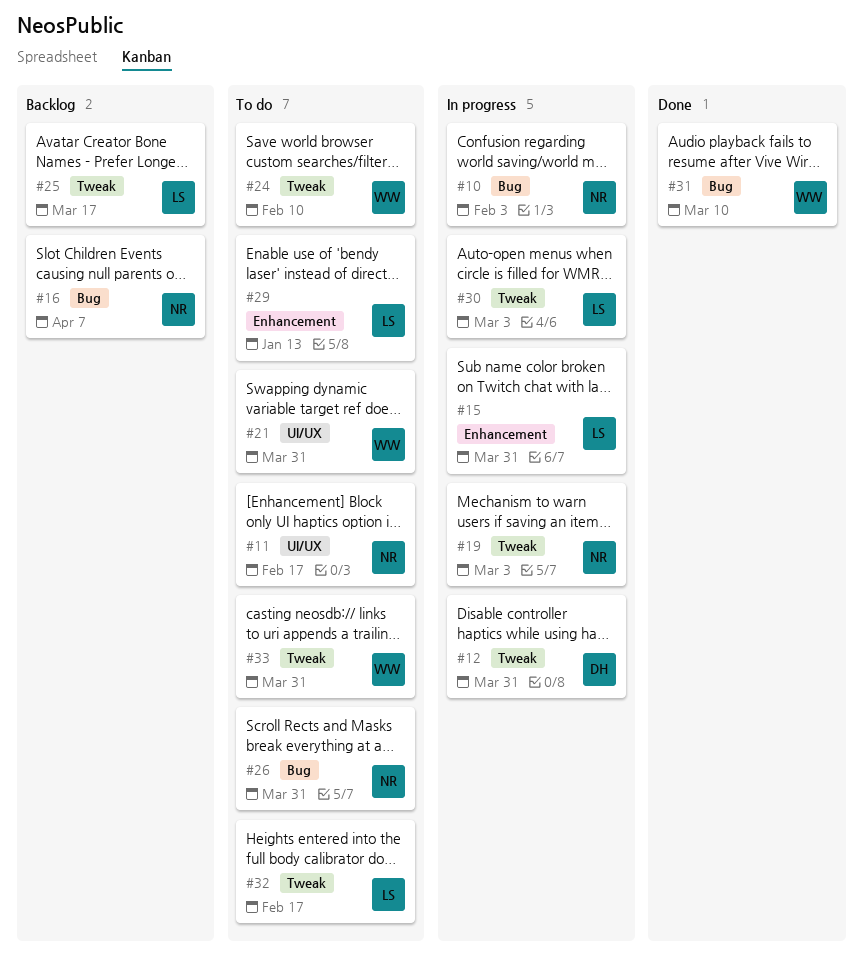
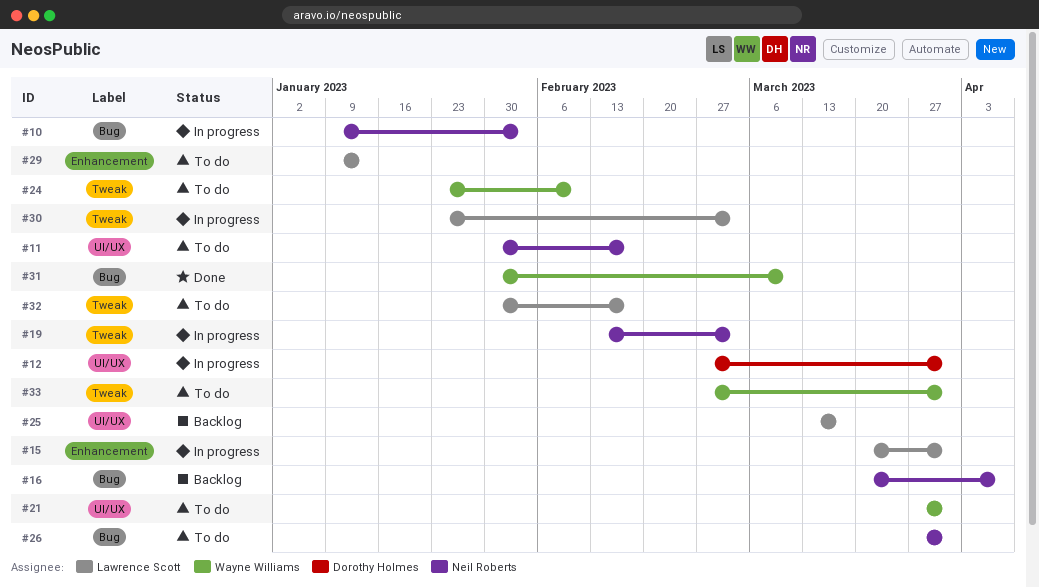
#12, label: Tweak -> UI/UX
#25, label: Tweak -> UI/UX

